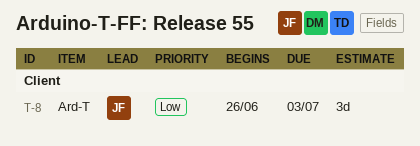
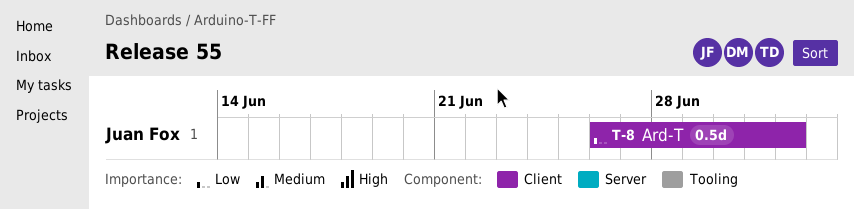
T-8, estimate: 3d -> 0.5d
T-8, due: Jul 3 -> Jul 2

